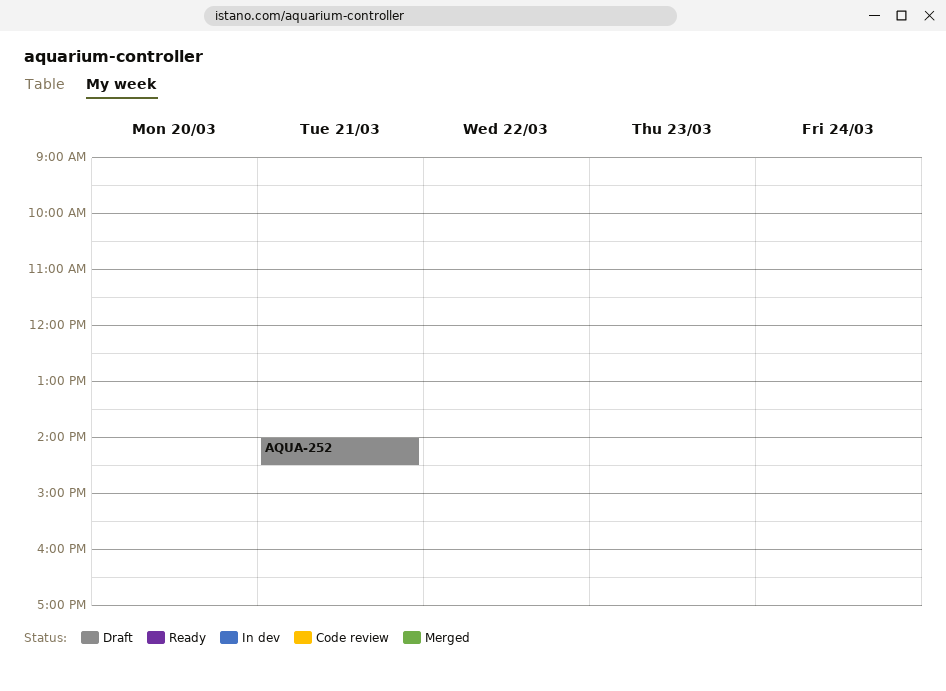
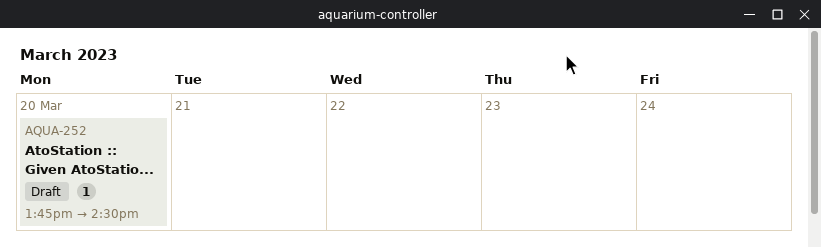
AQUA-252, day: Mar 21 -> Mar 20
AQUA-252, begins: 14:00 -> 13:45

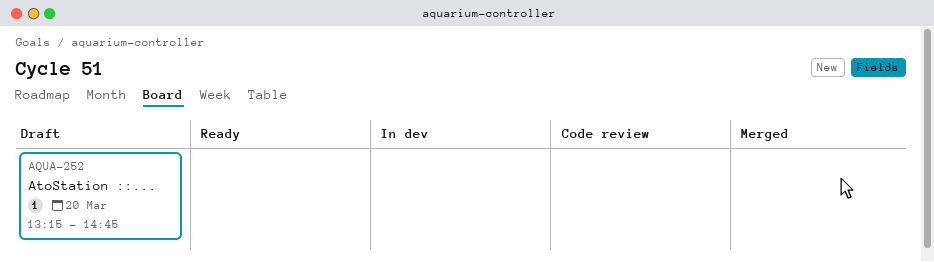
AQUA-252, begins: 13:45 -> 13:15
AQUA-252, ends: 14:30 -> 14:45

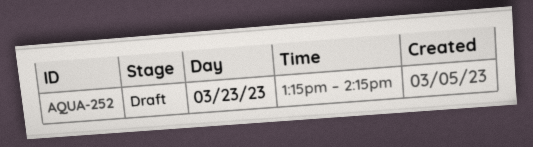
AQUA-252, day: Mar 20 -> Mar 23
AQUA-252, ends: 14:45 -> 14:15

